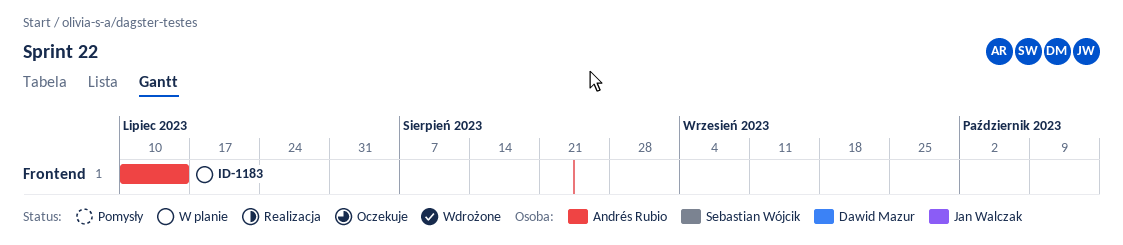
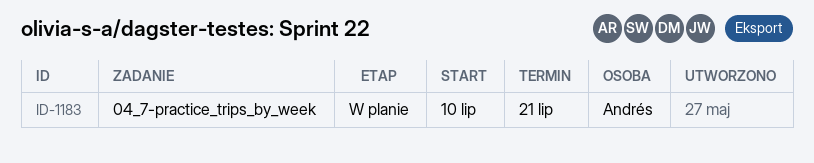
ID-1183, due: Jul 14 -> Jul 21

